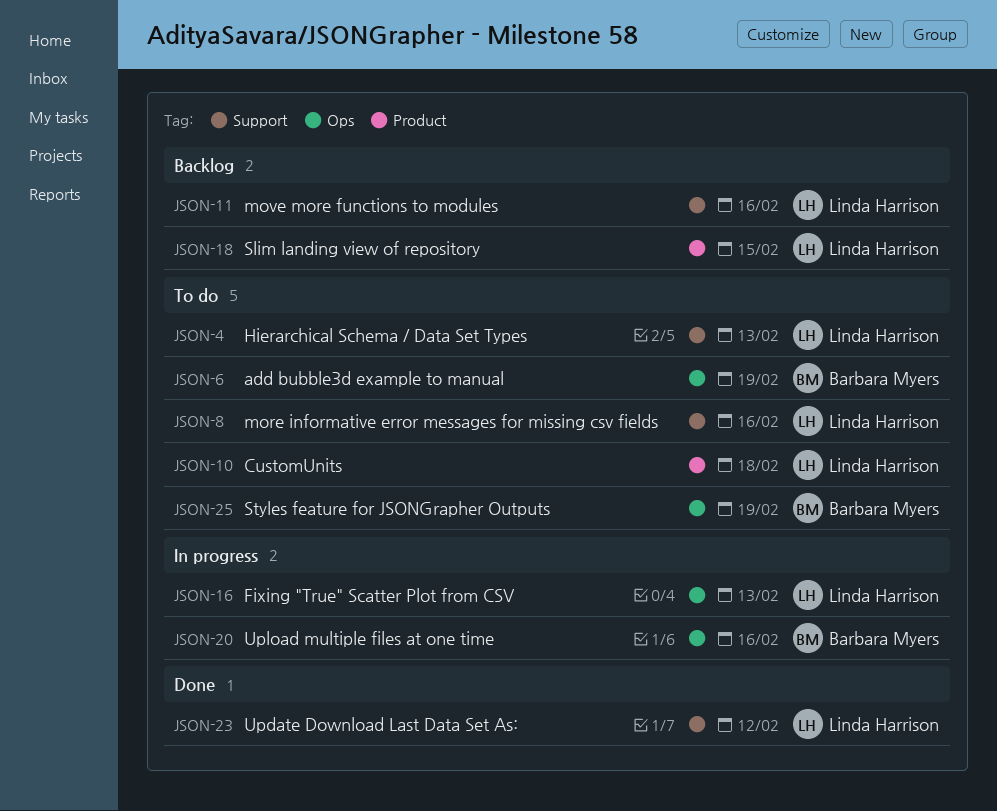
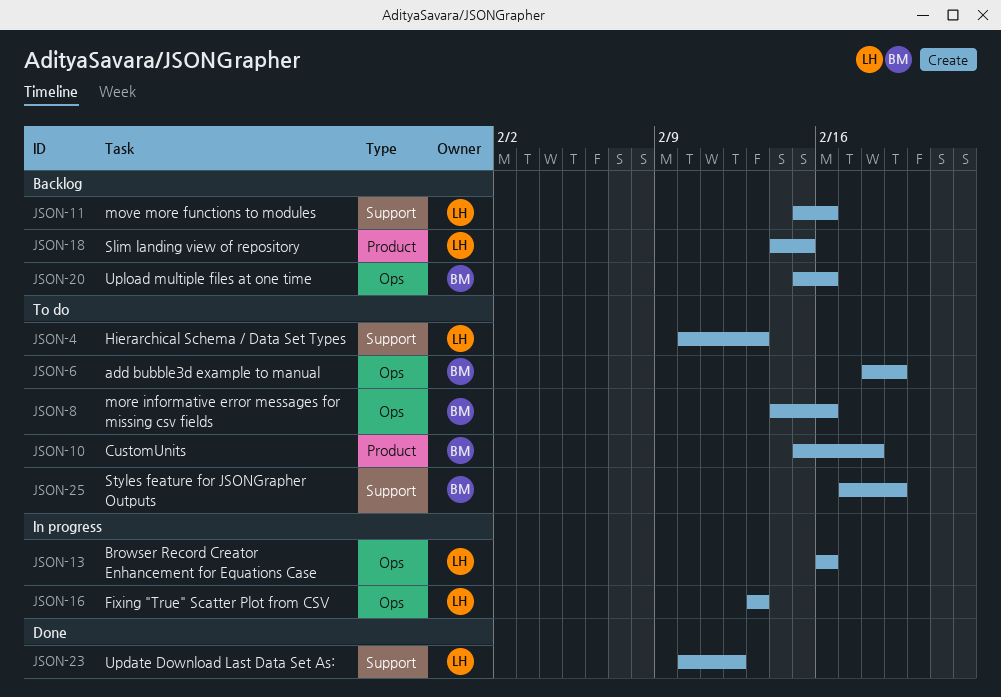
JSON-8, owner: Linda Harrison -> Barbara Myers
JSON-8, label: Support -> Ops
JSON-10, owner: Linda Harrison -> Barbara Myers
JSON-13: none -> present
JSON-20, status: In progress -> Backlog
JSON-25, label: Ops -> Support

